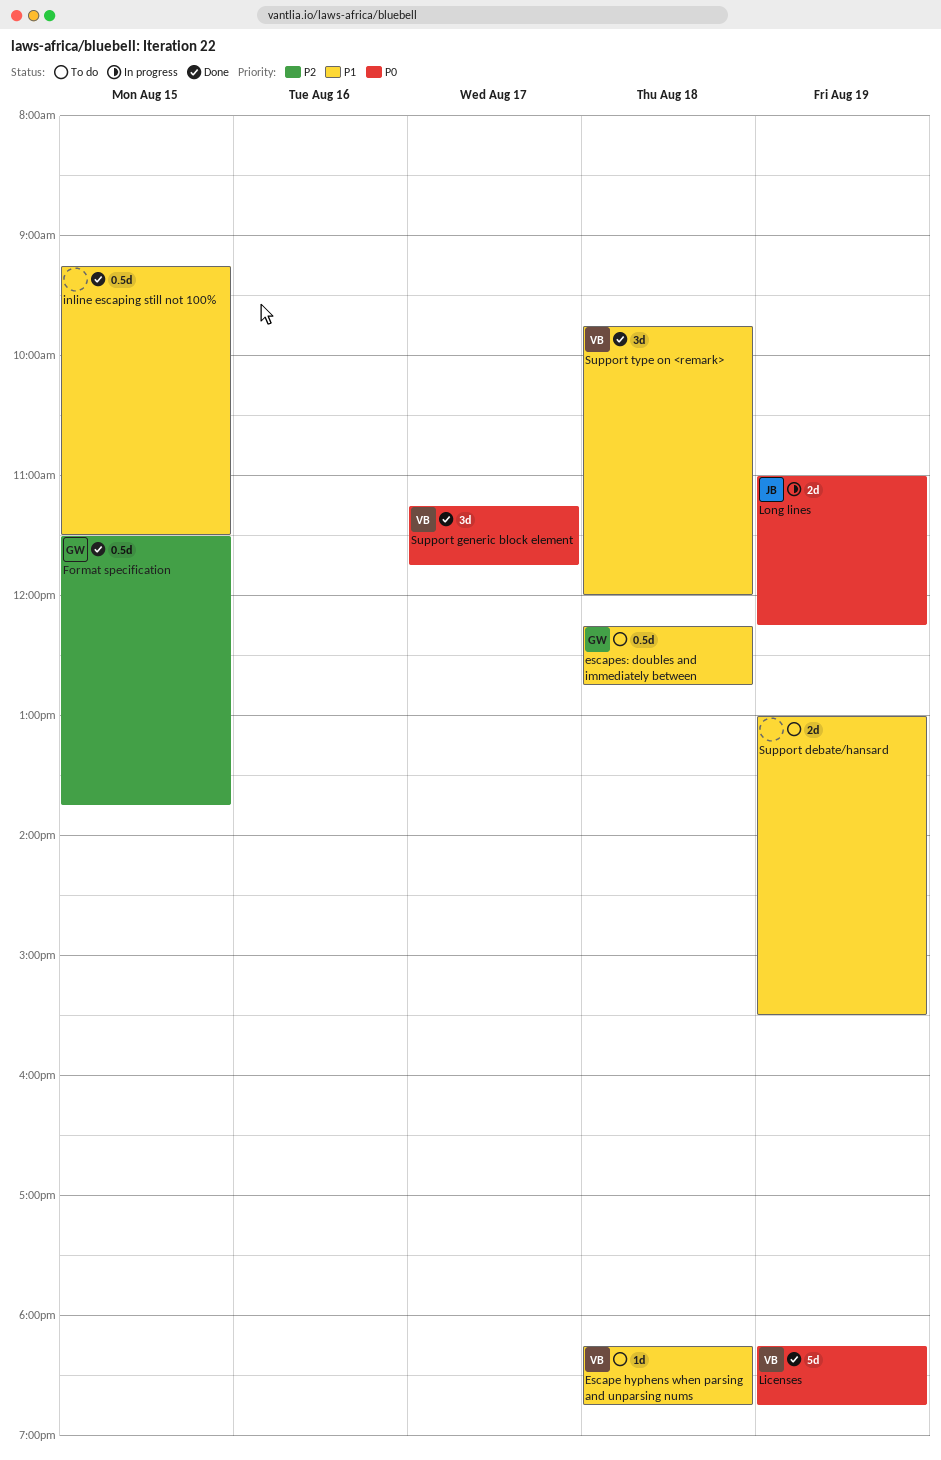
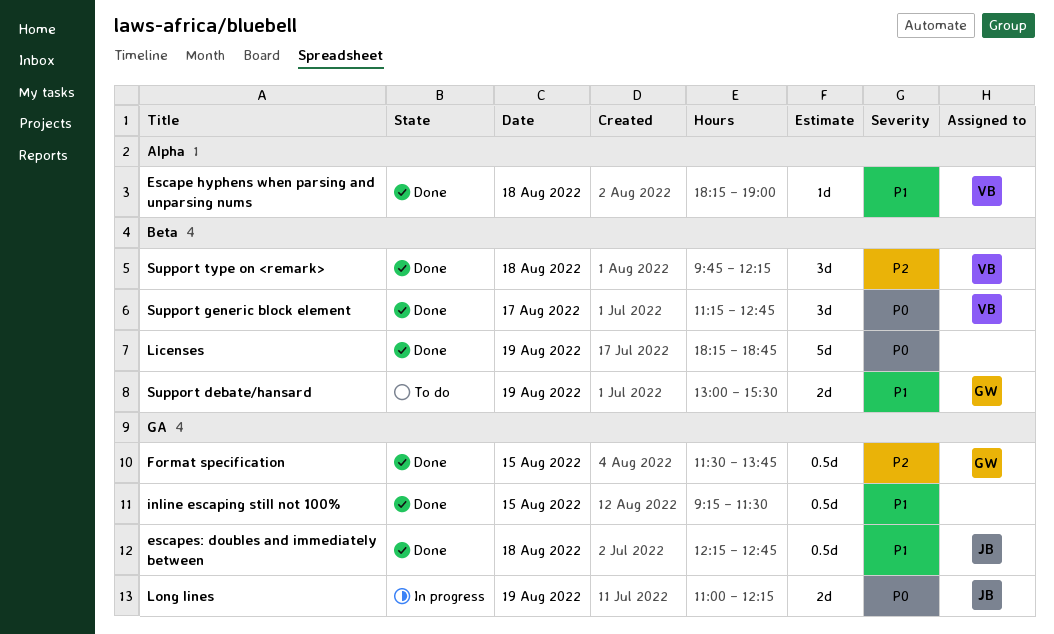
Escape hyphens when parsing and unparsing nums, status: To do -> Done
Escape hyphens when parsing and unparsing nums, ends: 18:45 -> 19:00
escapes: doubles and immediately between, status: To do -> Done
escapes: doubles and immediately between, owner: GW -> JB
Licenses, owner: VB -> none
Support debate/hansard, owner: none -> GW
Support generic block element, ends: 11:45 -> 12:45
Support type on <remark>, priority: P1 -> P2
Support type on <remark>, ends: 12:00 -> 12:15

